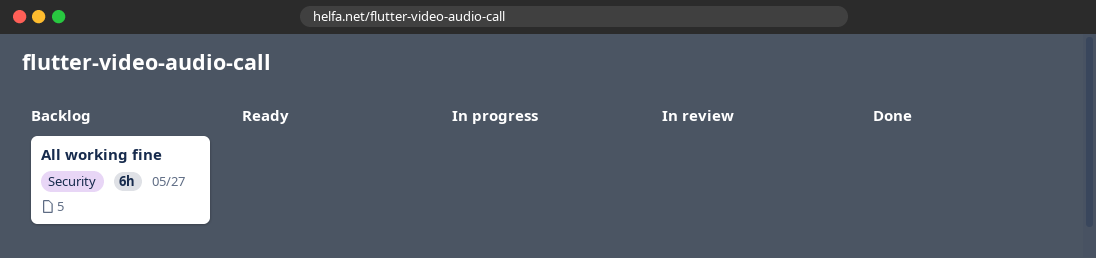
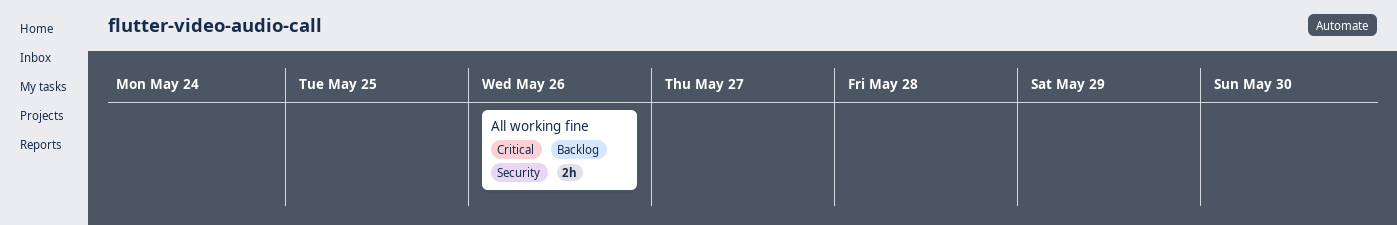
All working fine, estimate: 6h -> 2h
All working fine, due: May 27 -> May 26

